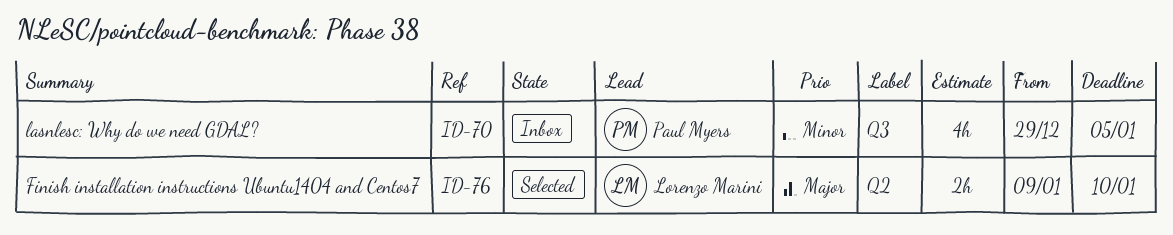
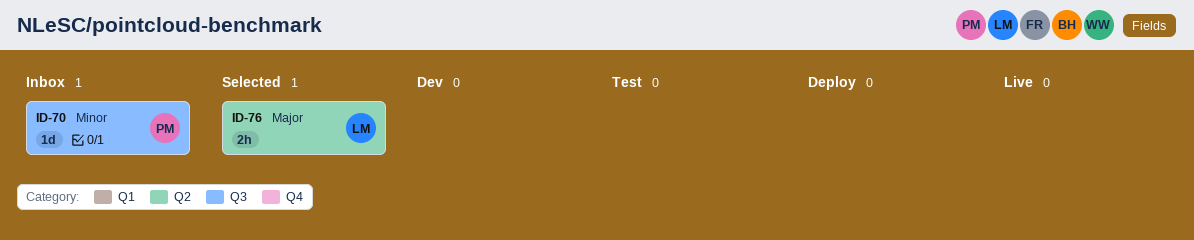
ID-70, estimate: 4h -> 1d

